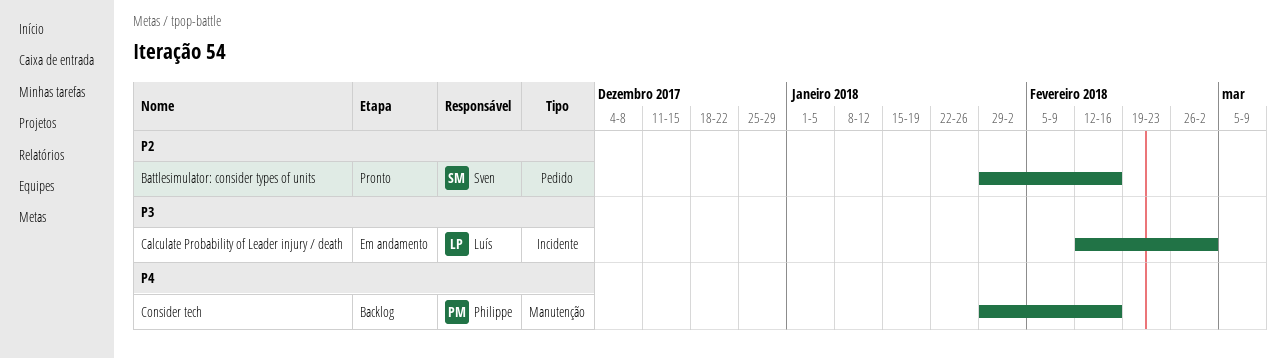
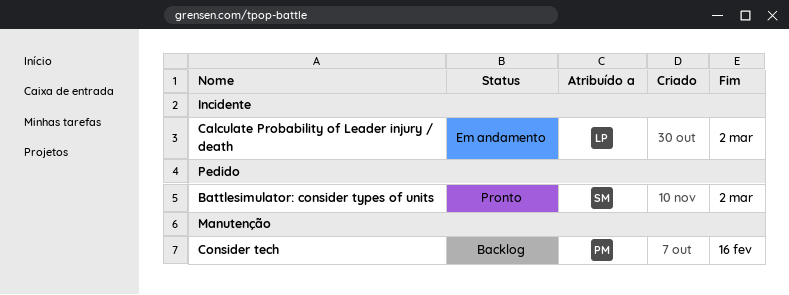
Battlesimulator: consider types of units, due: Feb 16 -> Mar 2

